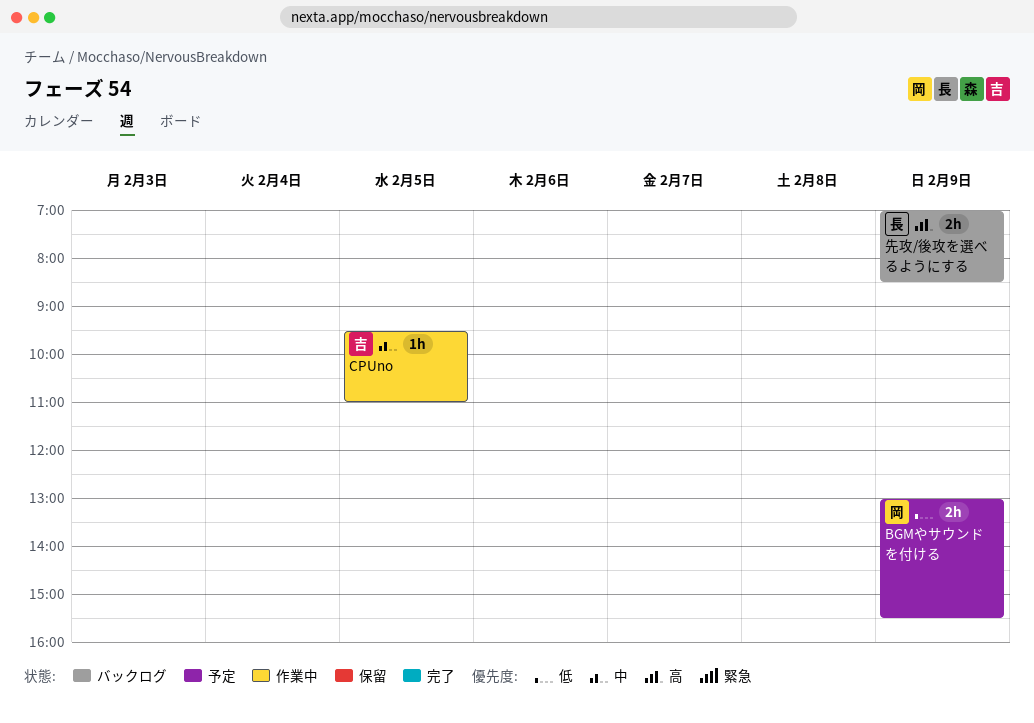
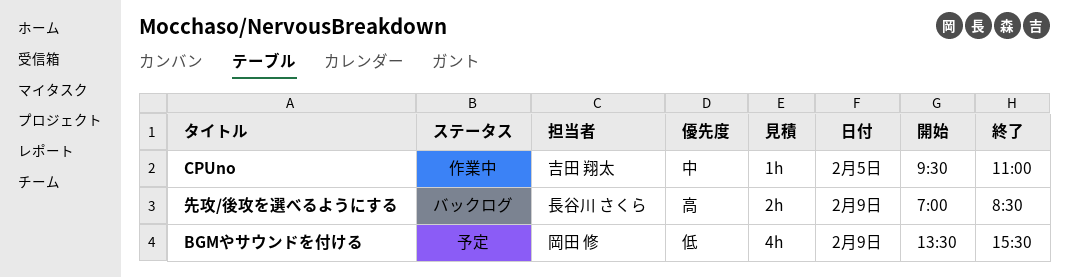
BGMやサウンドを付ける, estimate: 2h -> 4h
BGMやサウンドを付ける, begins: 13:00 -> 13:30

